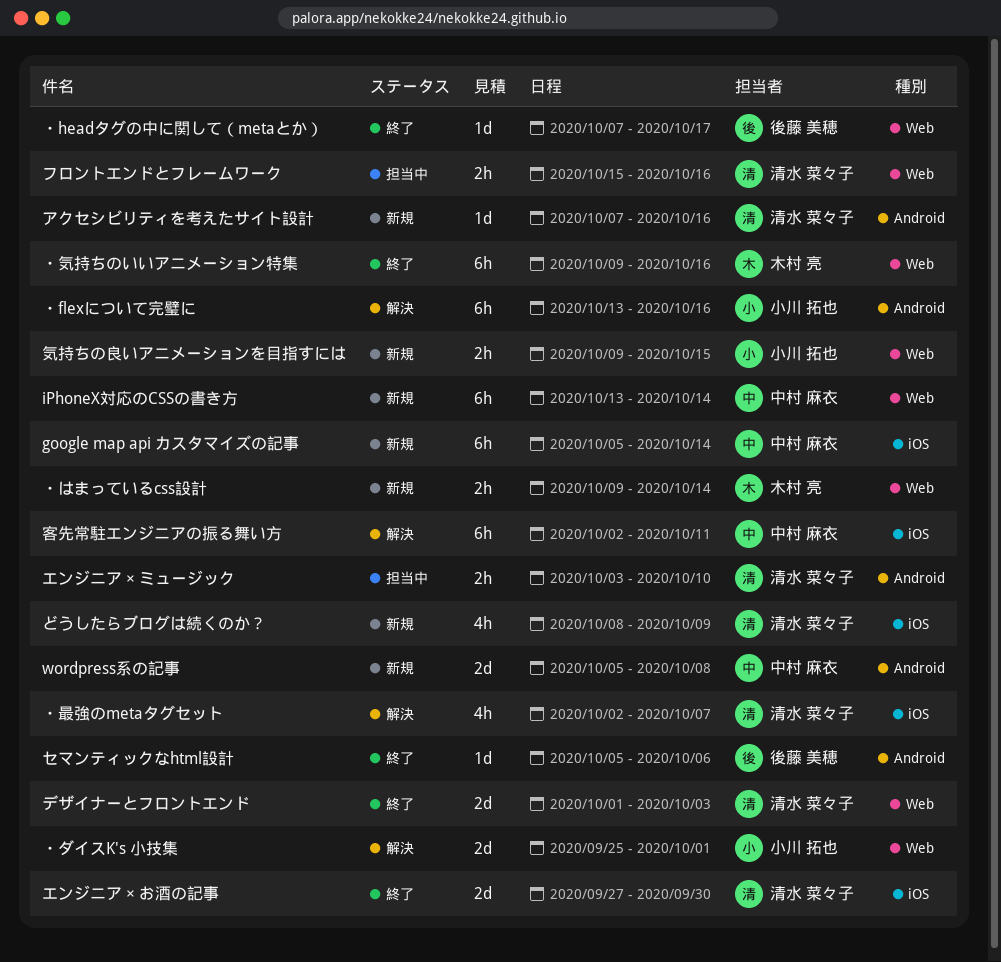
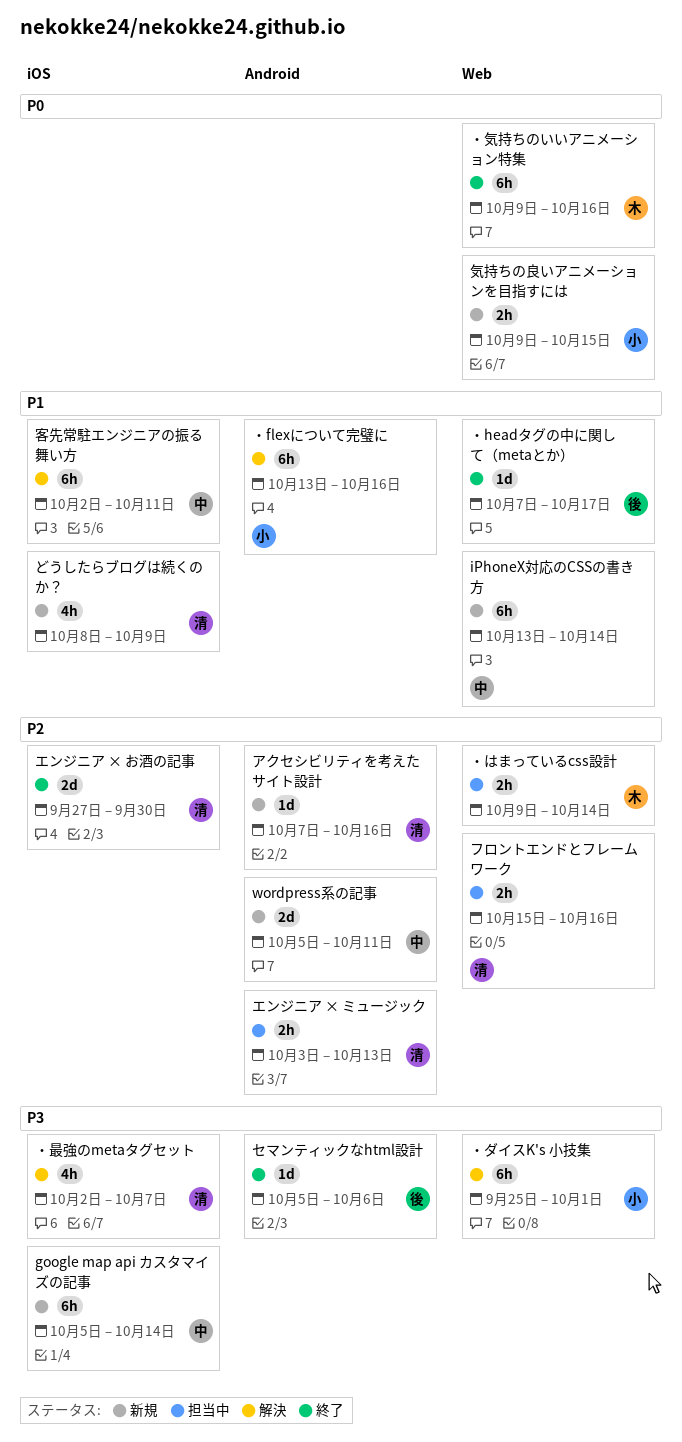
wordpress系の記事, due: Oct 8 -> Oct 11
エンジニア × ミュージック, due: Oct 10 -> Oct 13
デザイナーとフロントエンド: present -> none
・はまっているcss設計, status: 新規 -> 担当中
・ダイスK's 小技集, estimate: 2d -> 6h

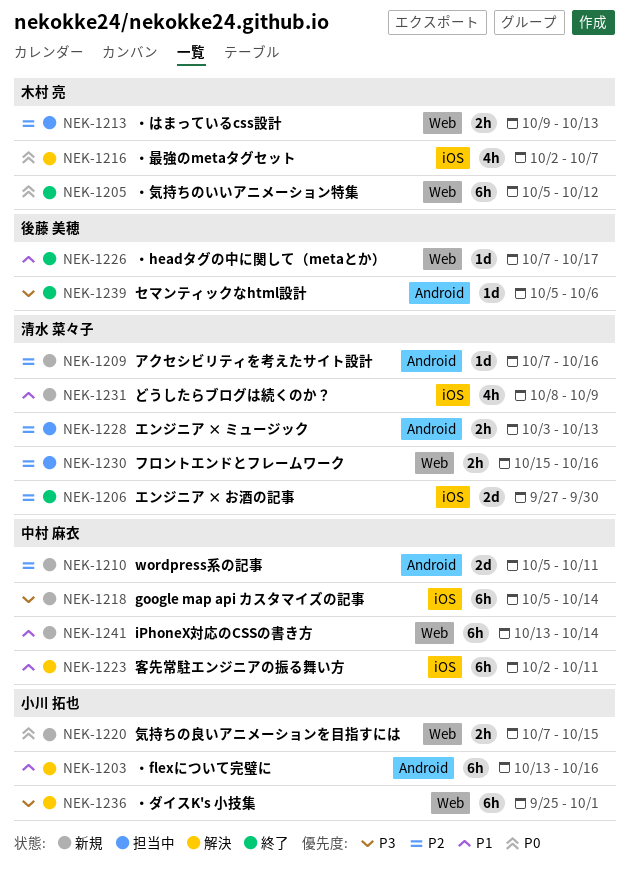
・はまっているcss設計, due: Oct 14 -> Oct 13
・最強のmetaタグセット, owner: 清水 菜々子 -> 木村 亮
・最強のmetaタグセット, priority: P3 -> P0
・気持ちのいいアニメーション特集, start: Oct 9 -> Oct 5
・気持ちのいいアニメーション特集, due: Oct 16 -> Oct 12
気持ちの良いアニメーションを目指すには, start: Oct 9 -> Oct 7

